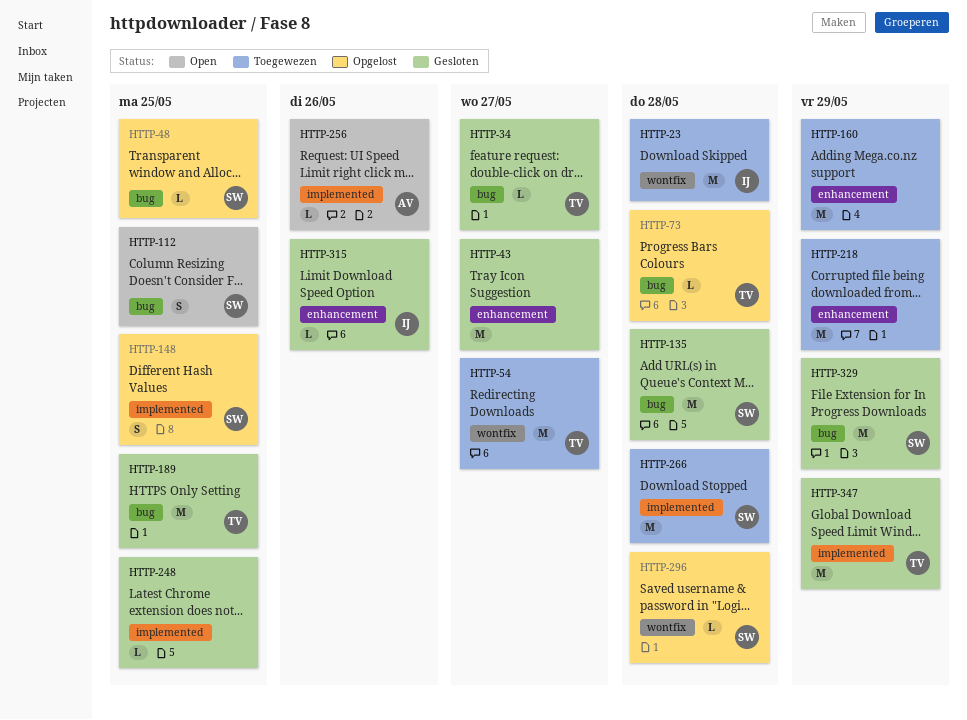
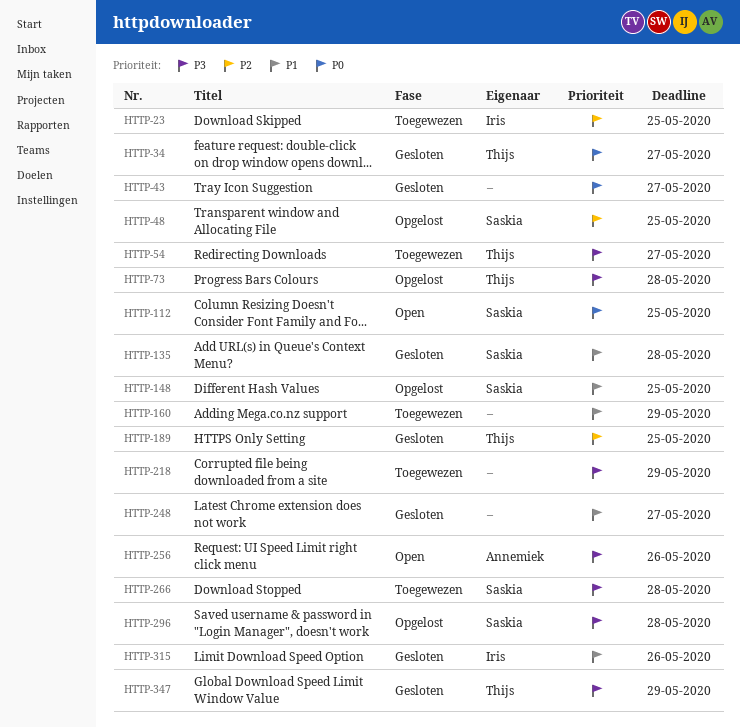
HTTP-23, due: May 28 -> May 25
HTTP-248, due: May 25 -> May 27
HTTP-329: present -> none

